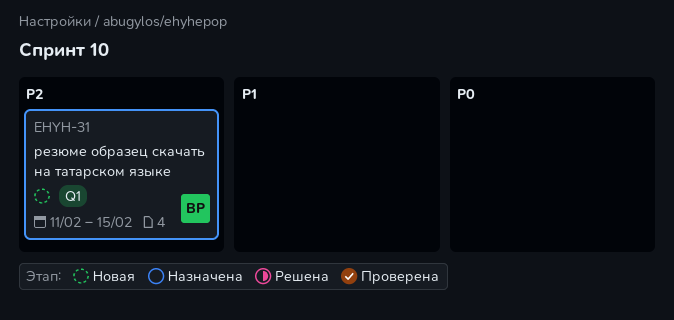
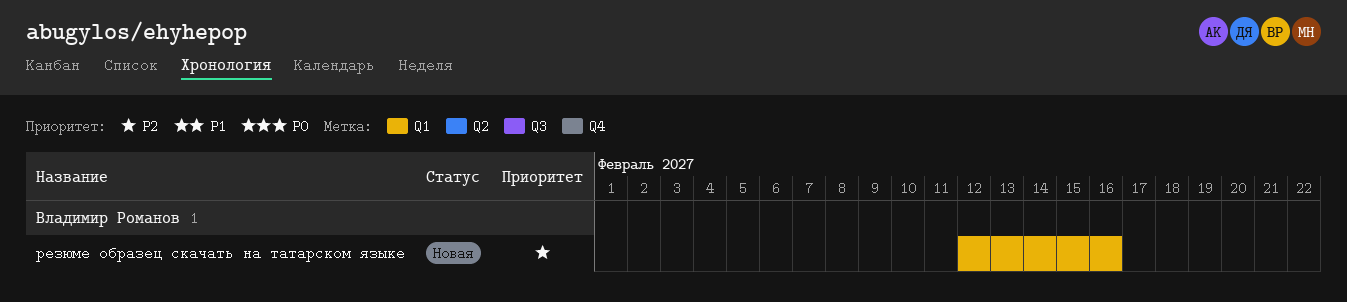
резюме образец скачать на татарском языке, start: Feb 11 -> Feb 12
резюме образец скачать на татарском языке, due: Feb 15 -> Feb 16

